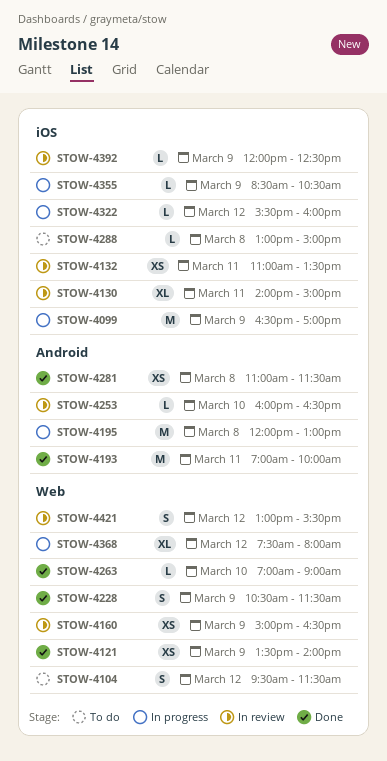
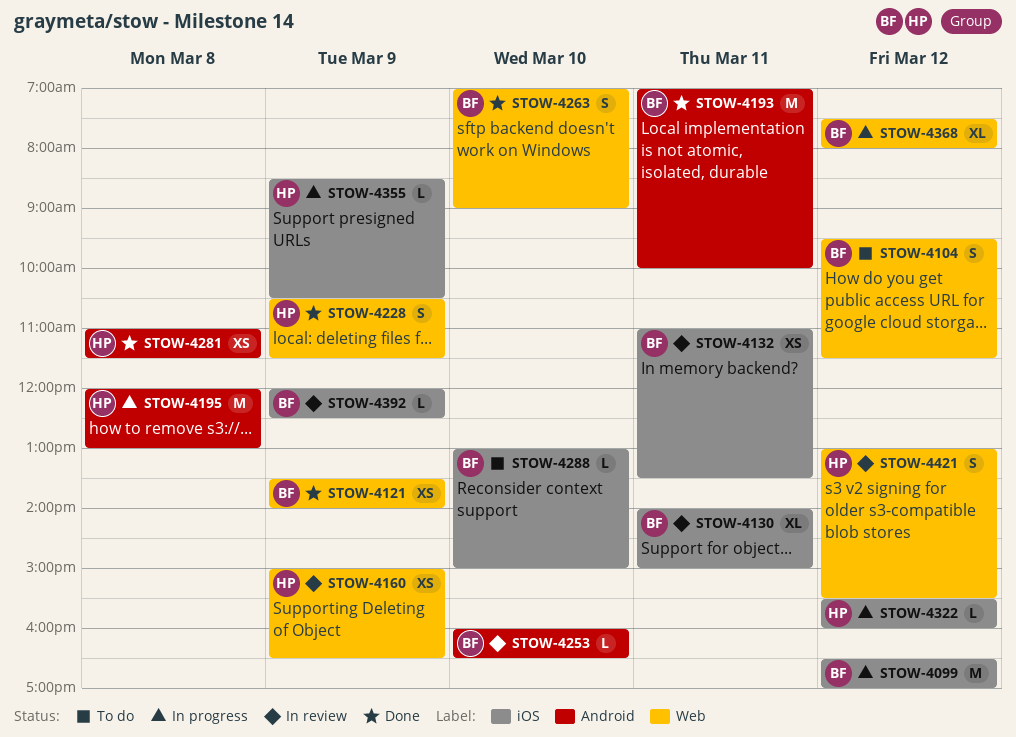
STOW-4099, day: Mar 9 -> Mar 12
STOW-4263, estimate: L -> S
STOW-4288, day: Mar 8 -> Mar 10

